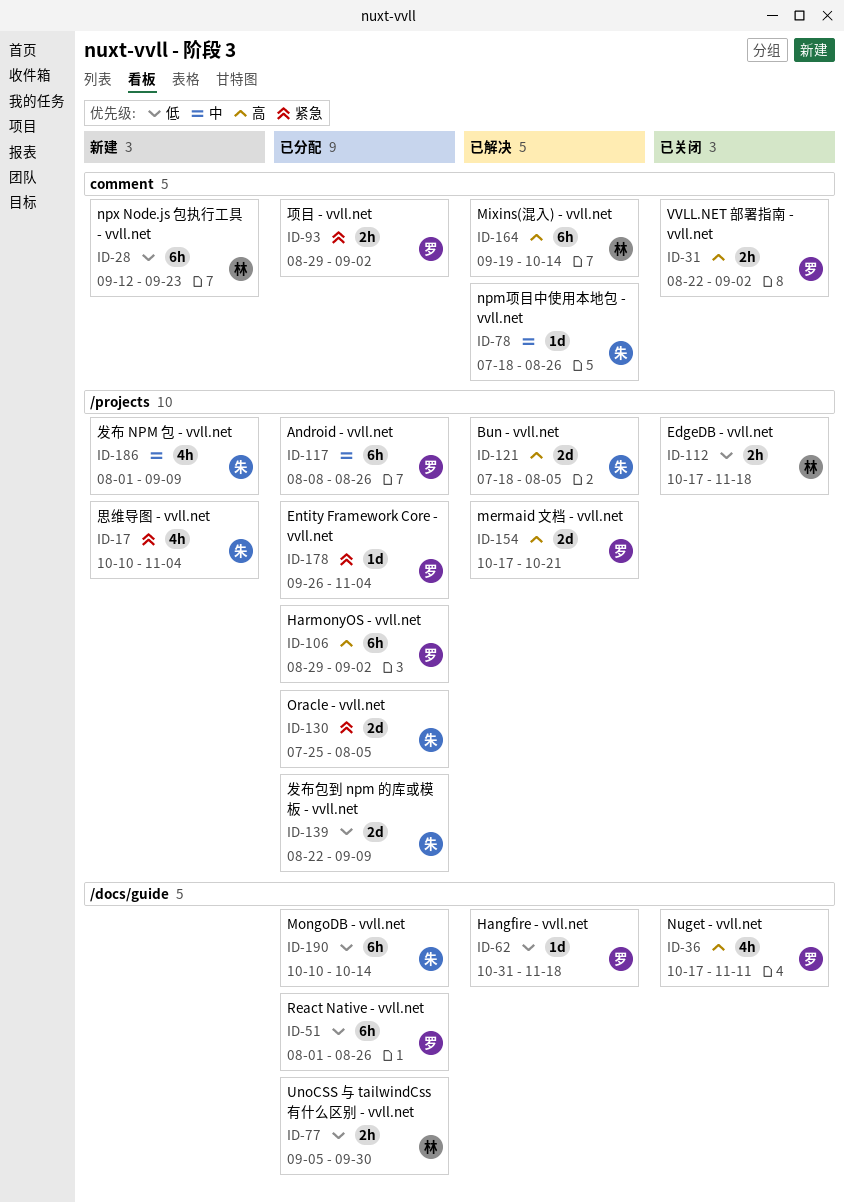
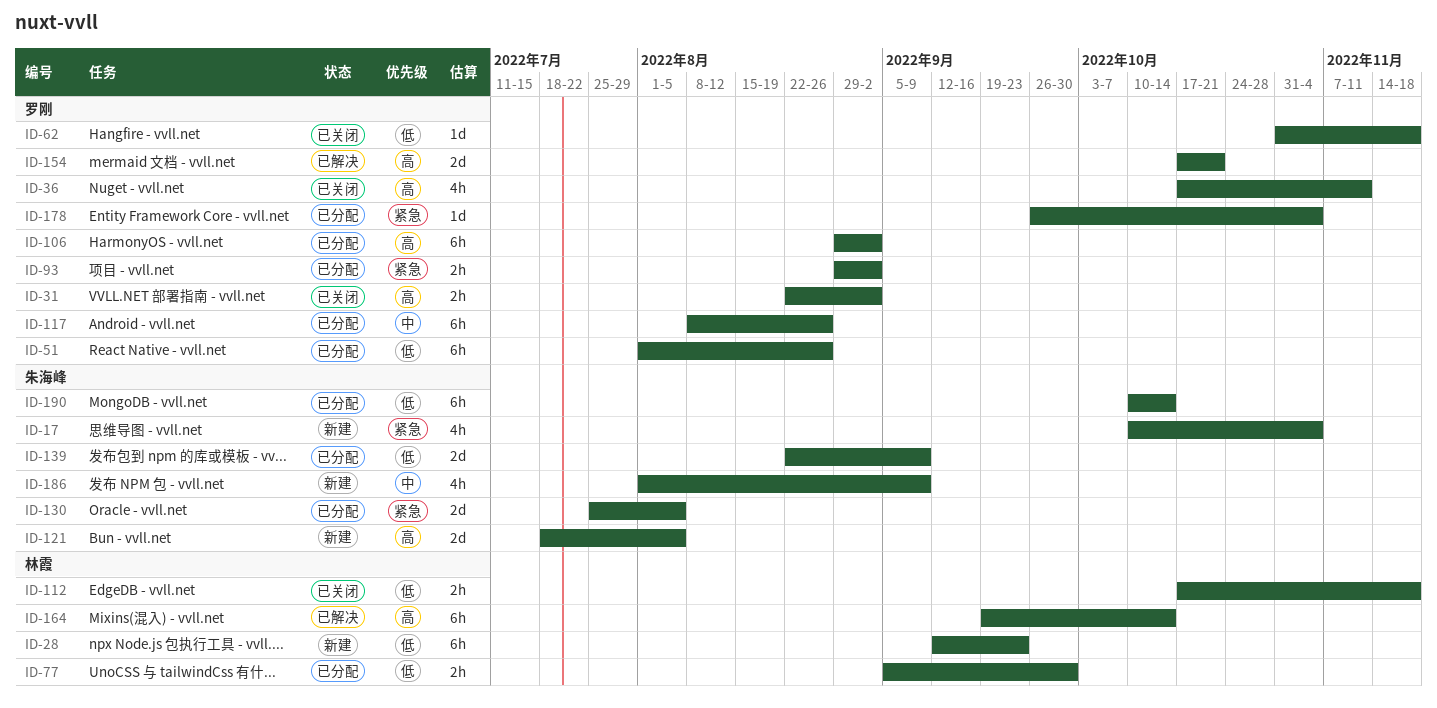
ID-62, status: 已解决 -> 已关闭
ID-78: present -> none
ID-121, status: 已解决 -> 新建

